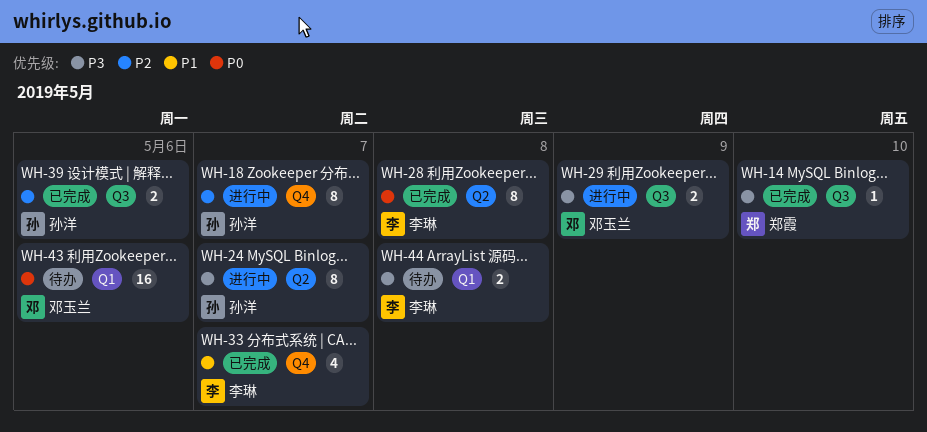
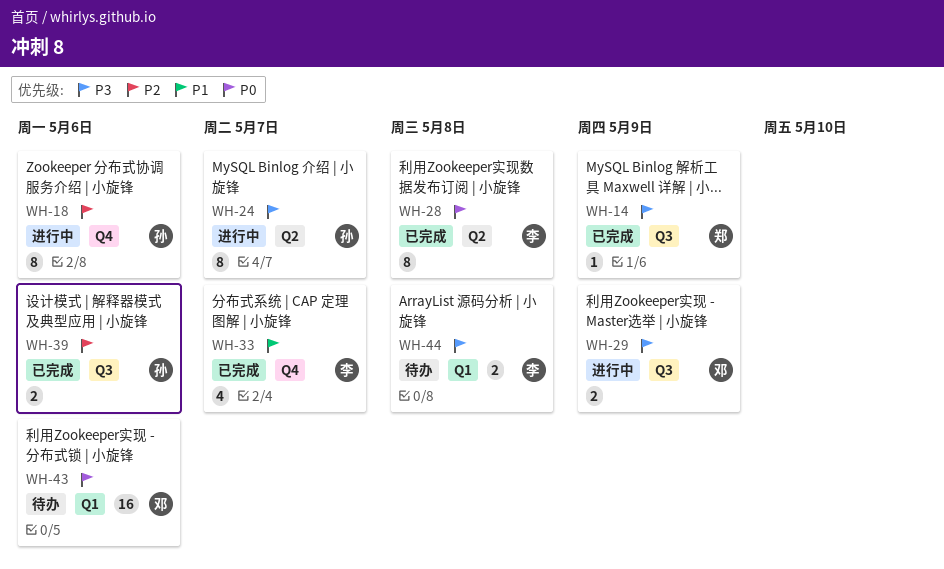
WH-14, due: May 10 -> May 9
WH-18, due: May 7 -> May 6

